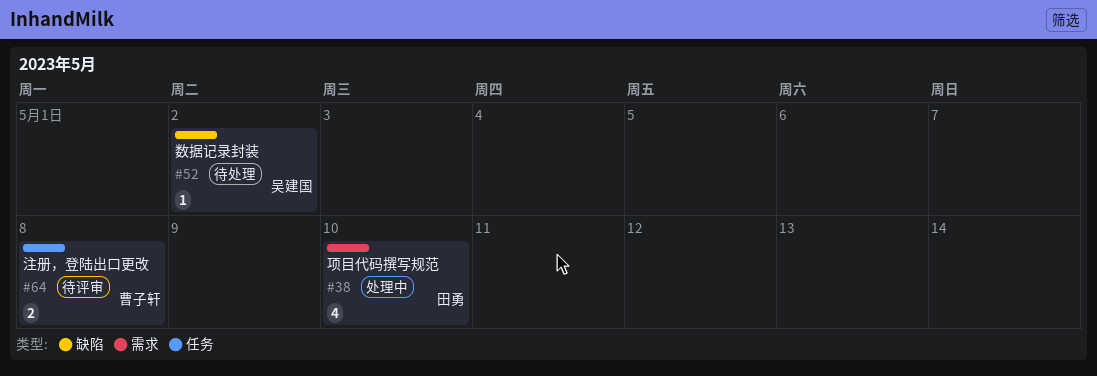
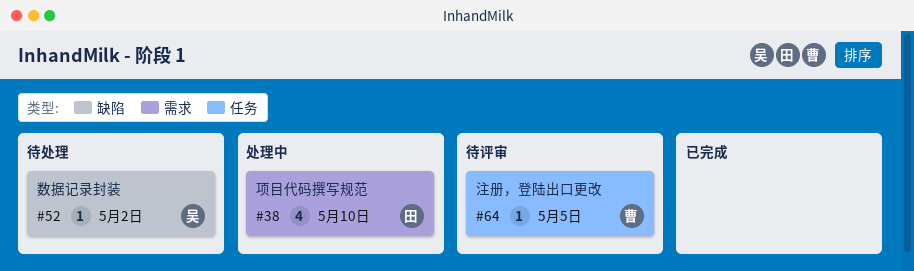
#64, estimate: 2 -> 1
#64, due: May 8 -> May 5

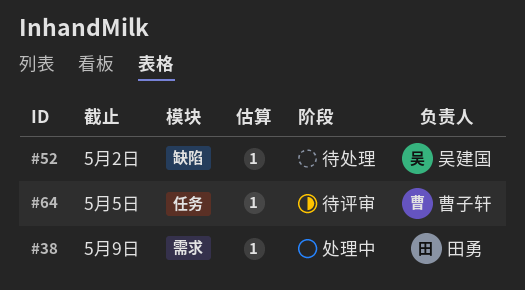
#38, estimate: 4 -> 1
#38, due: May 10 -> May 9

